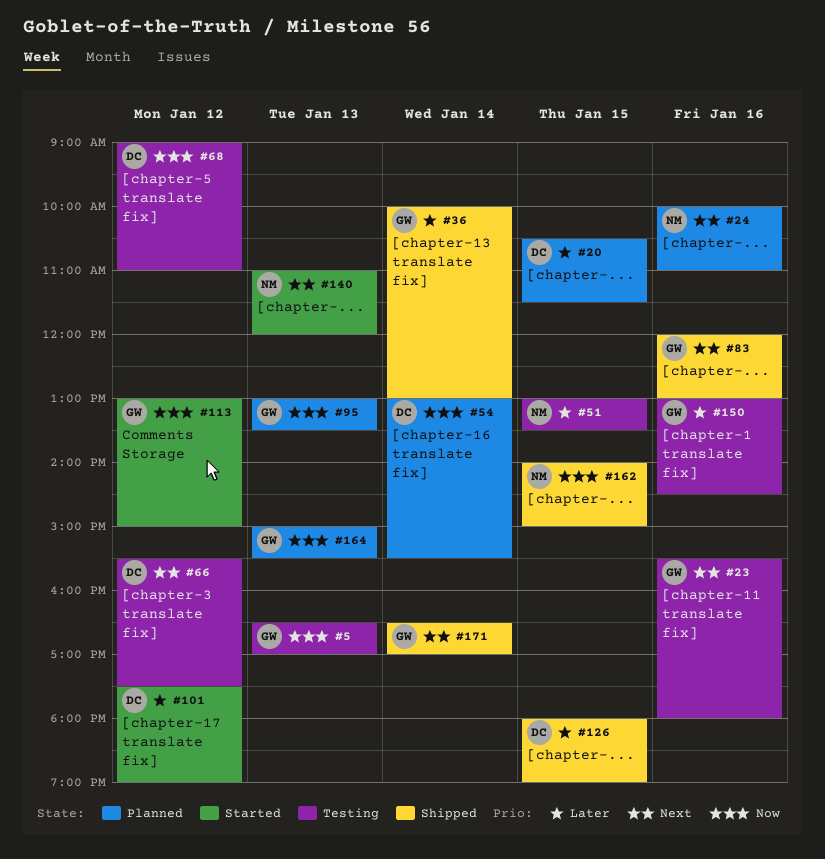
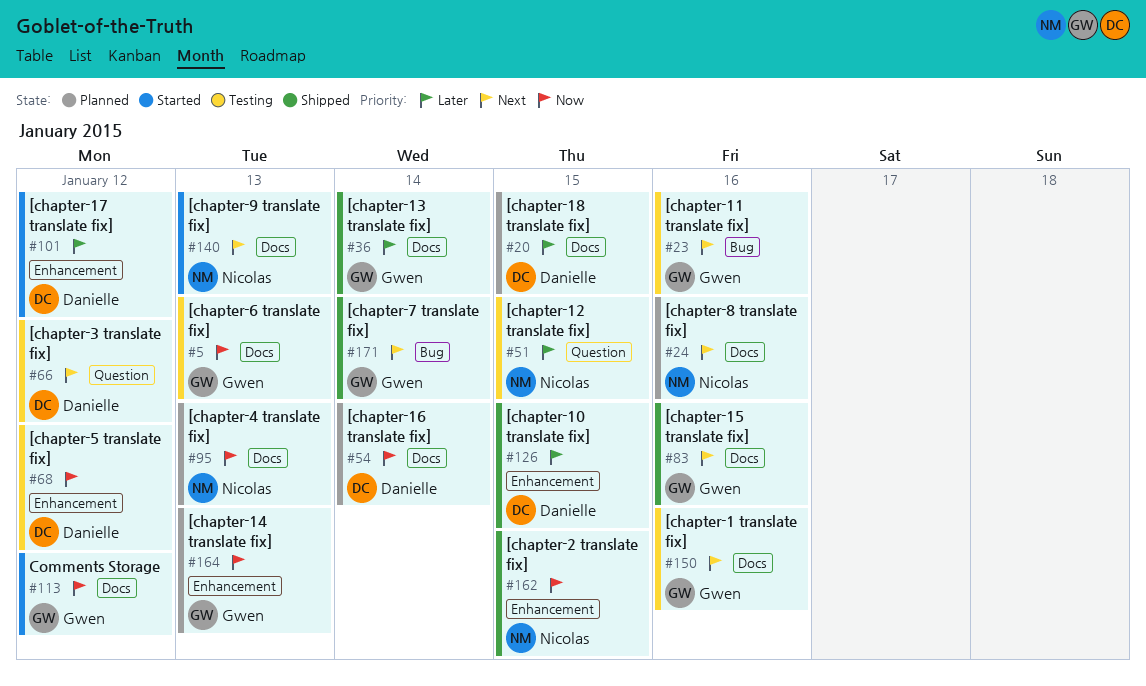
#95, owner: Gwen -> Nicolas
#150, priority: Later -> Next

